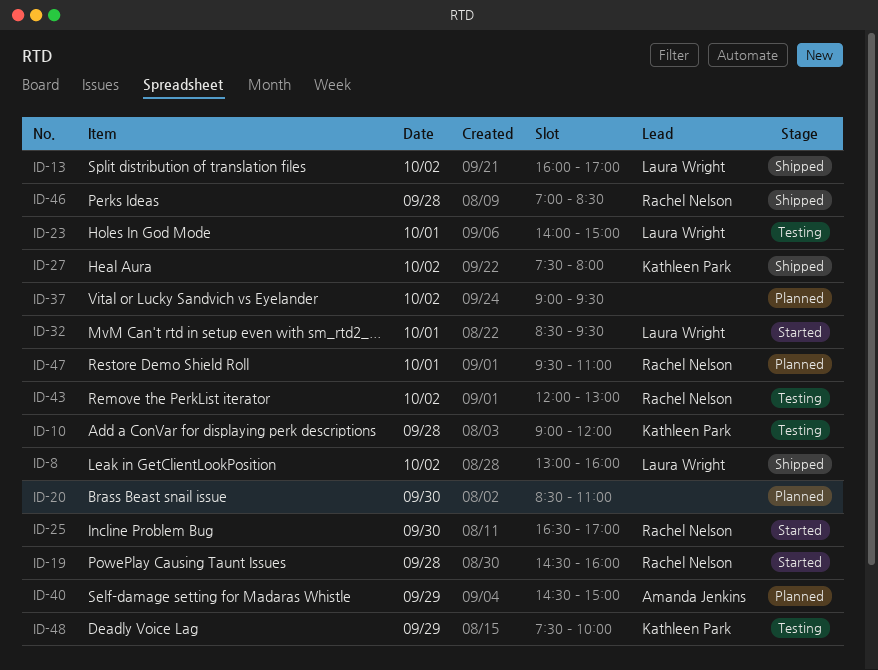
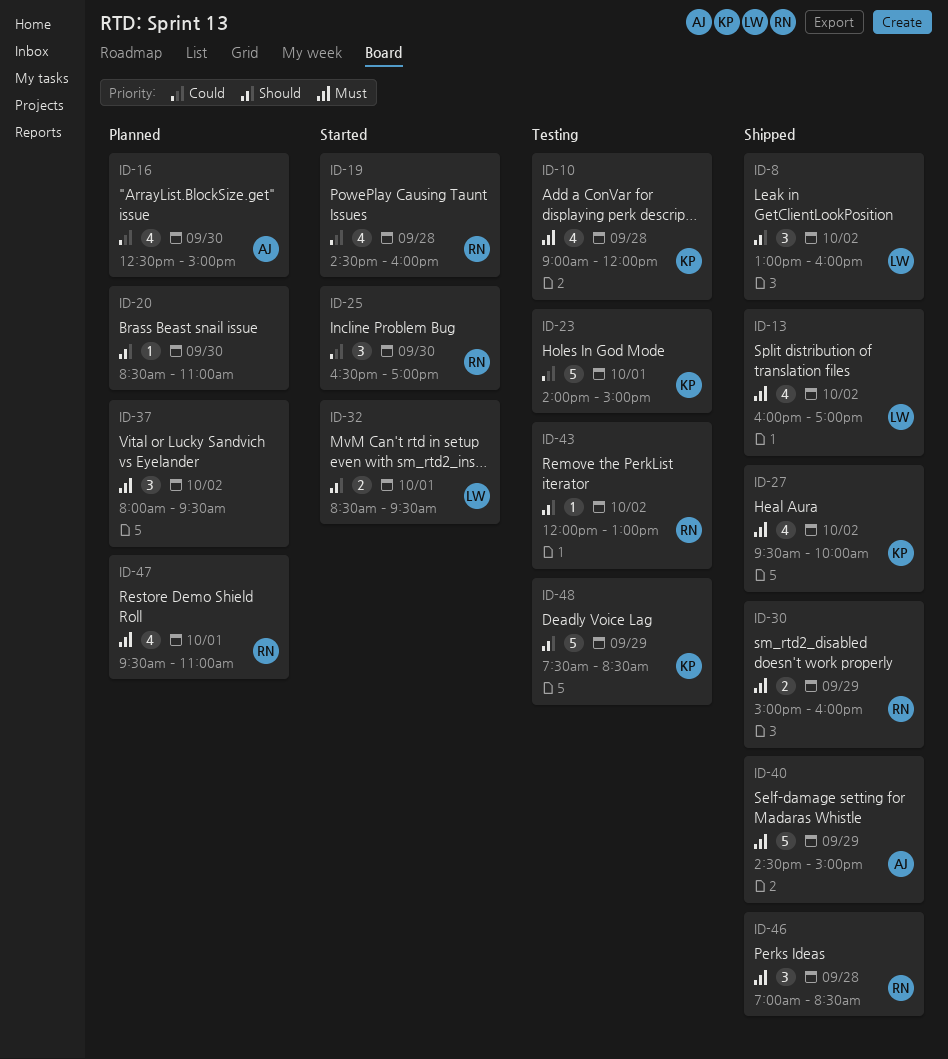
ID-16: none -> present
ID-23, owner: Laura Wright -> Kathleen Park
ID-27, begins: 07:30 -> 09:30
ID-27, ends: 08:00 -> 10:00
ID-30: none -> present
ID-37, begins: 09:00 -> 08:00
ID-40, status: Planned -> Shipped
ID-48, ends: 10:00 -> 08:30

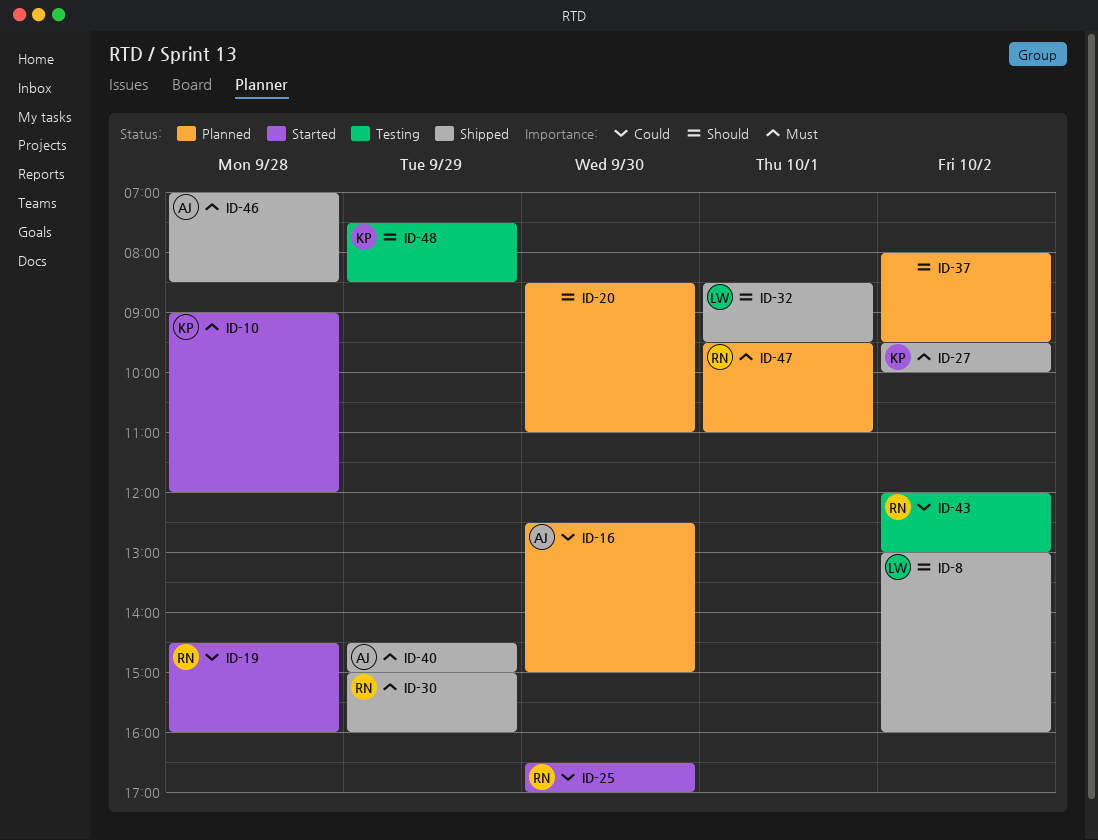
ID-10, status: Testing -> Started
ID-13: present -> none
ID-23: present -> none
ID-32, status: Started -> Shipped
ID-37, priority: Must -> Should
ID-43, priority: Should -> Could
ID-46, owner: RN -> AJ

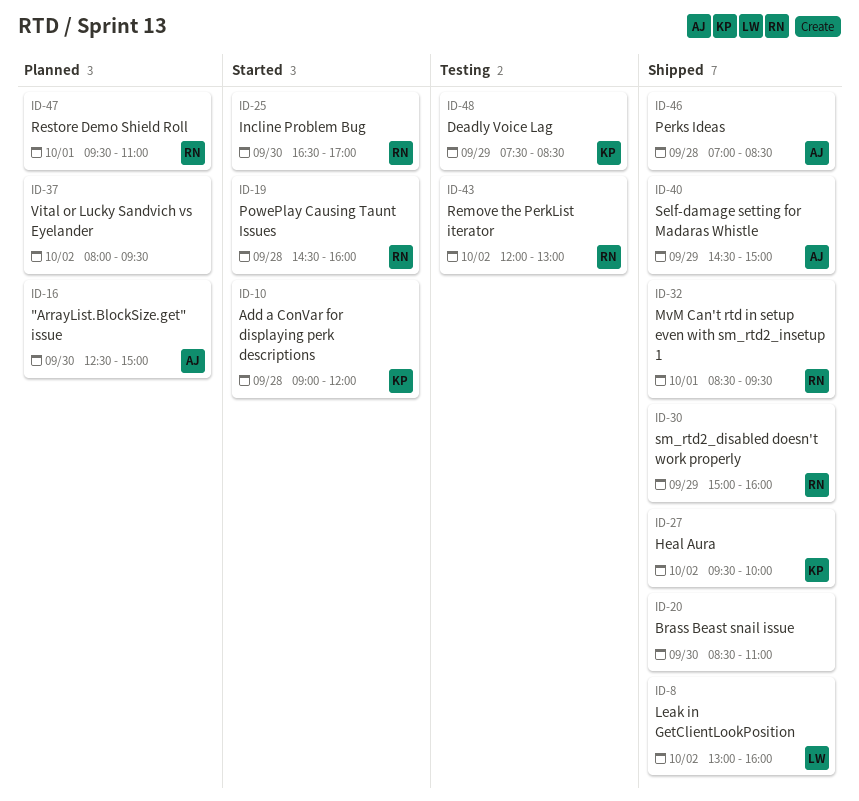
ID-20, status: Planned -> Shipped
ID-32, owner: LW -> RN

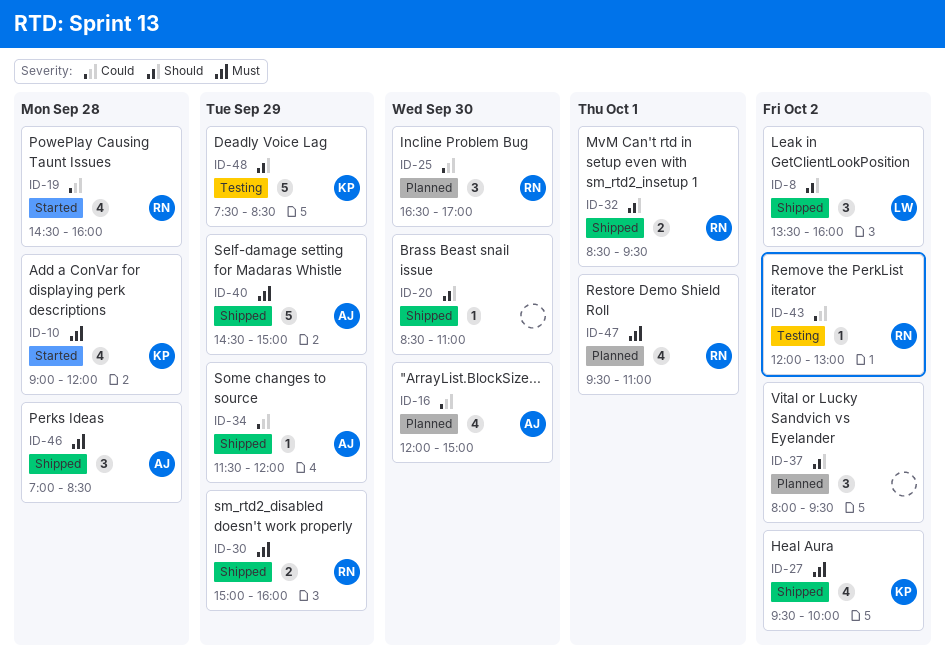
ID-8, begins: 13:00 -> 13:30
ID-16, begins: 12:30 -> 12:00
ID-25, status: Started -> Planned
ID-34: none -> present

